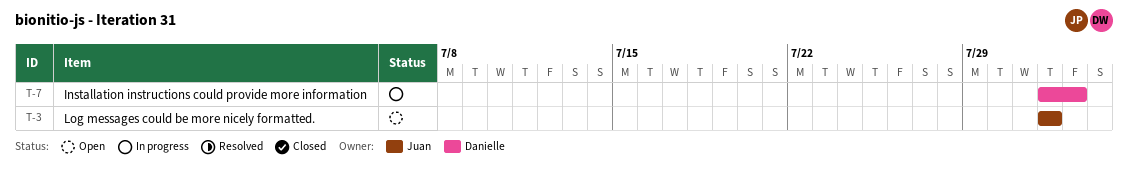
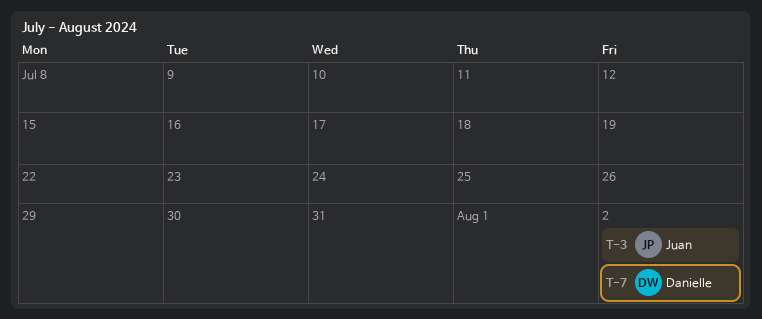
T-3, due: Aug 1 -> Aug 2

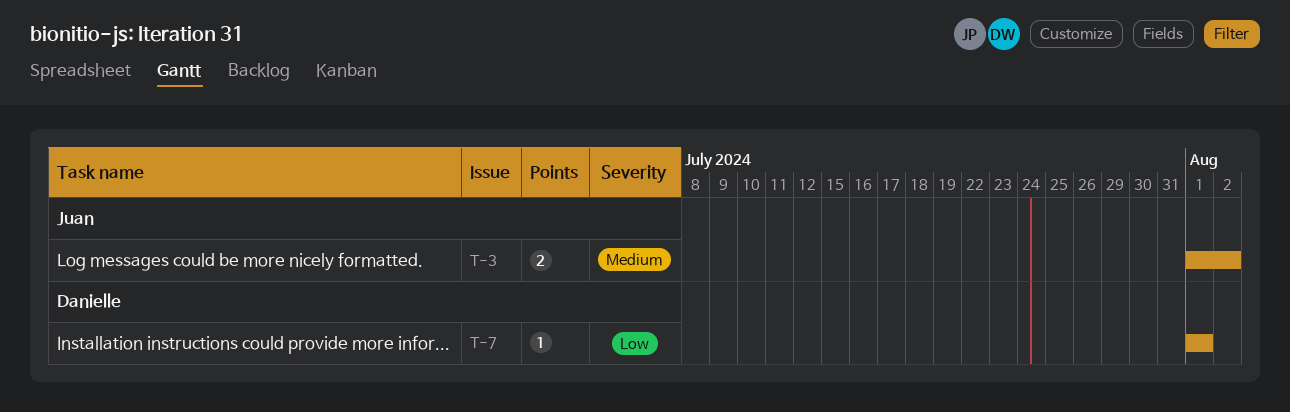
T-7, due: Aug 2 -> Aug 1

